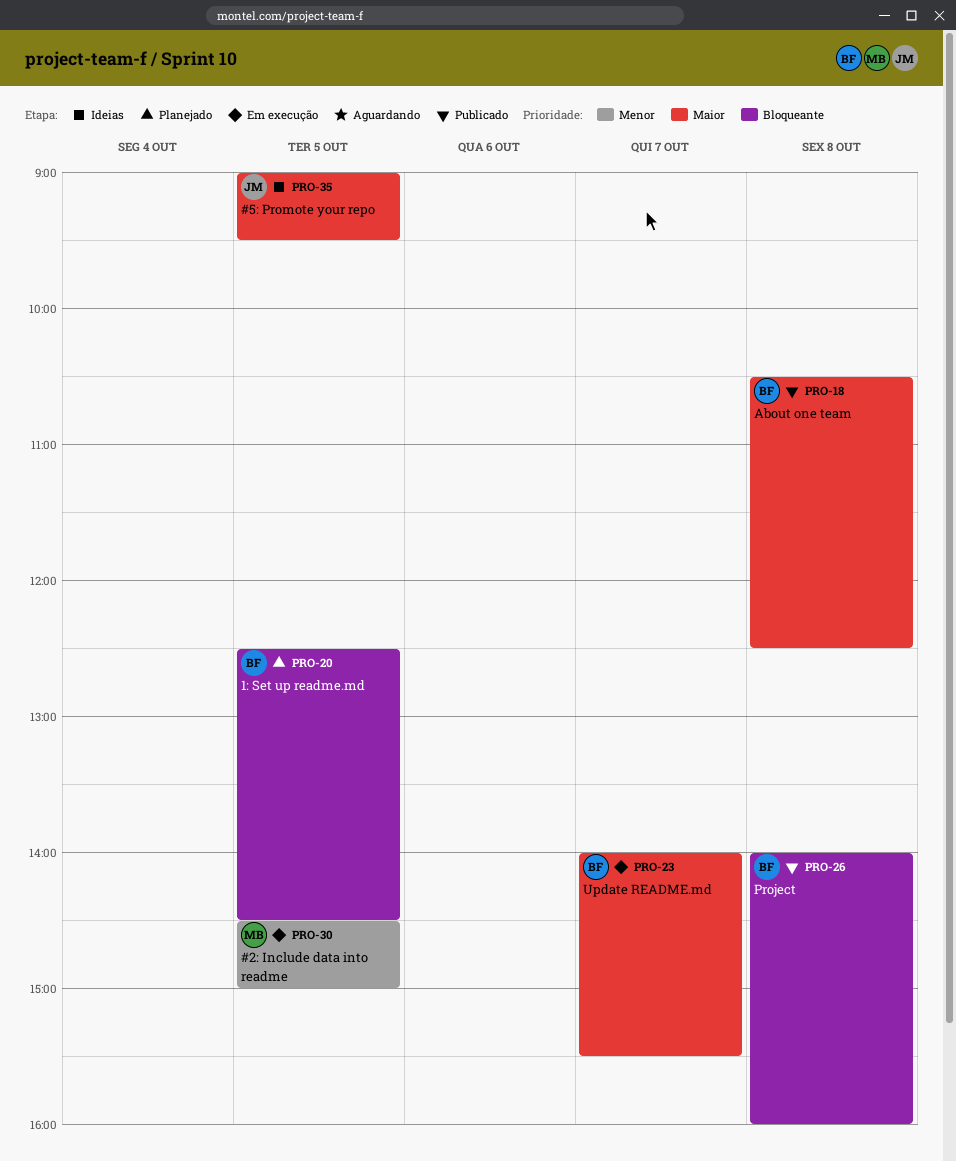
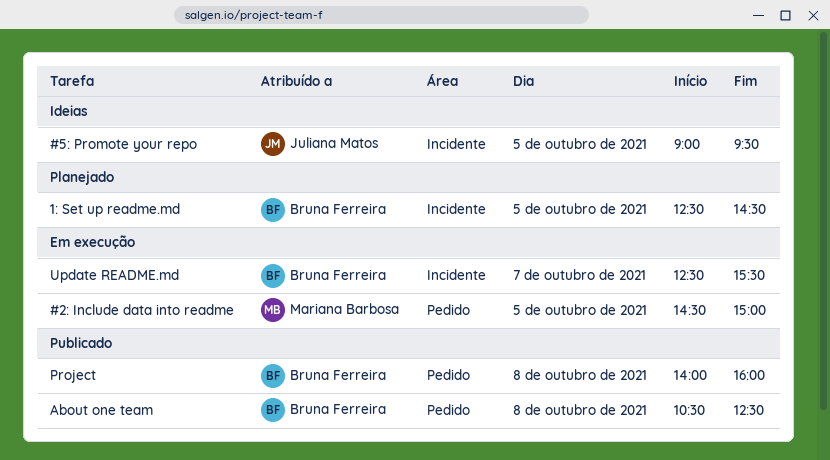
Update README.md, begins: 14:00 -> 12:30

